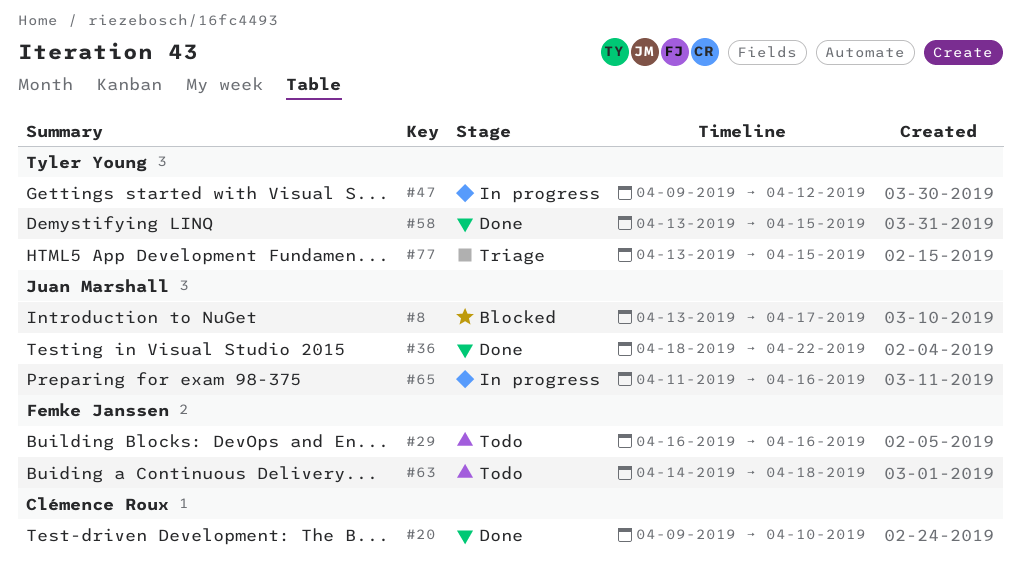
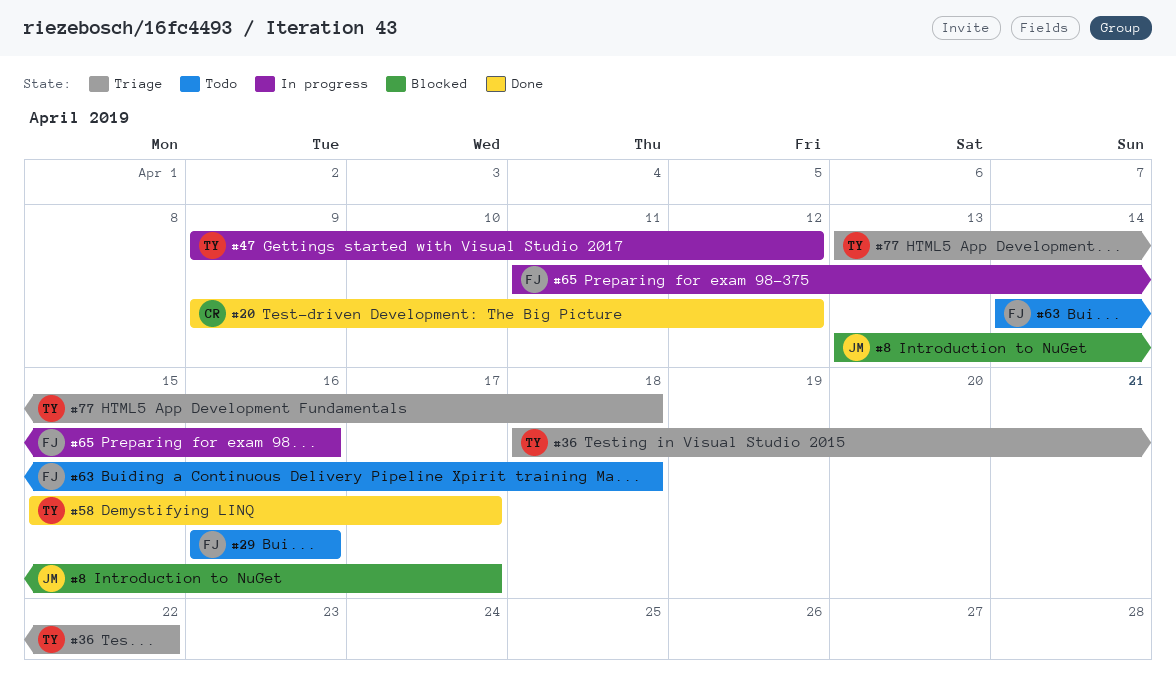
#20, due: Apr 10 -> Apr 12
#36, status: Done -> Triage
#36, owner: Juan Marshall -> Tyler Young
#58, start: Apr 13 -> Apr 15
#58, due: Apr 15 -> Apr 17
#65, owner: Juan Marshall -> Femke Janssen
#77, due: Apr 15 -> Apr 18

